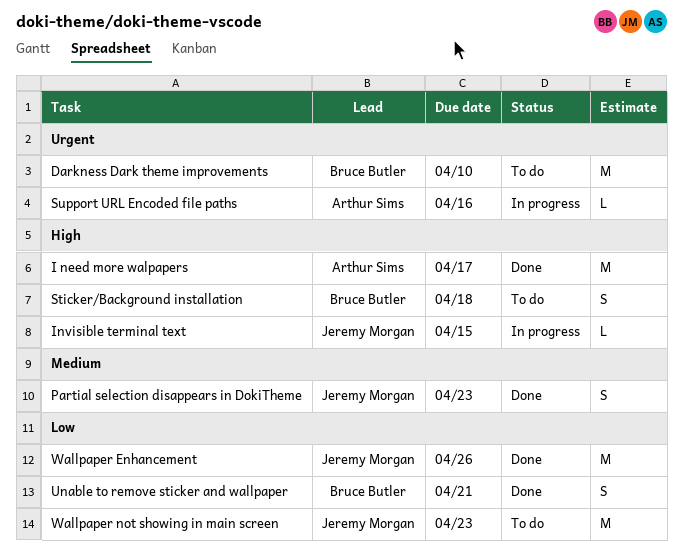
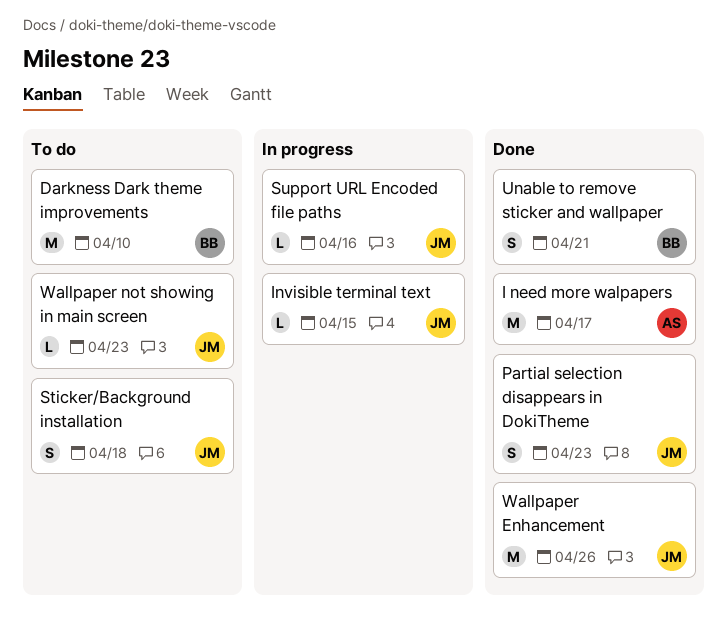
Sticker/Background installation, owner: Bruce Butler -> Jeremy Morgan
Support URL Encoded file paths, owner: Arthur Sims -> Jeremy Morgan
Wallpaper not showing in main screen, estimate: M -> L

